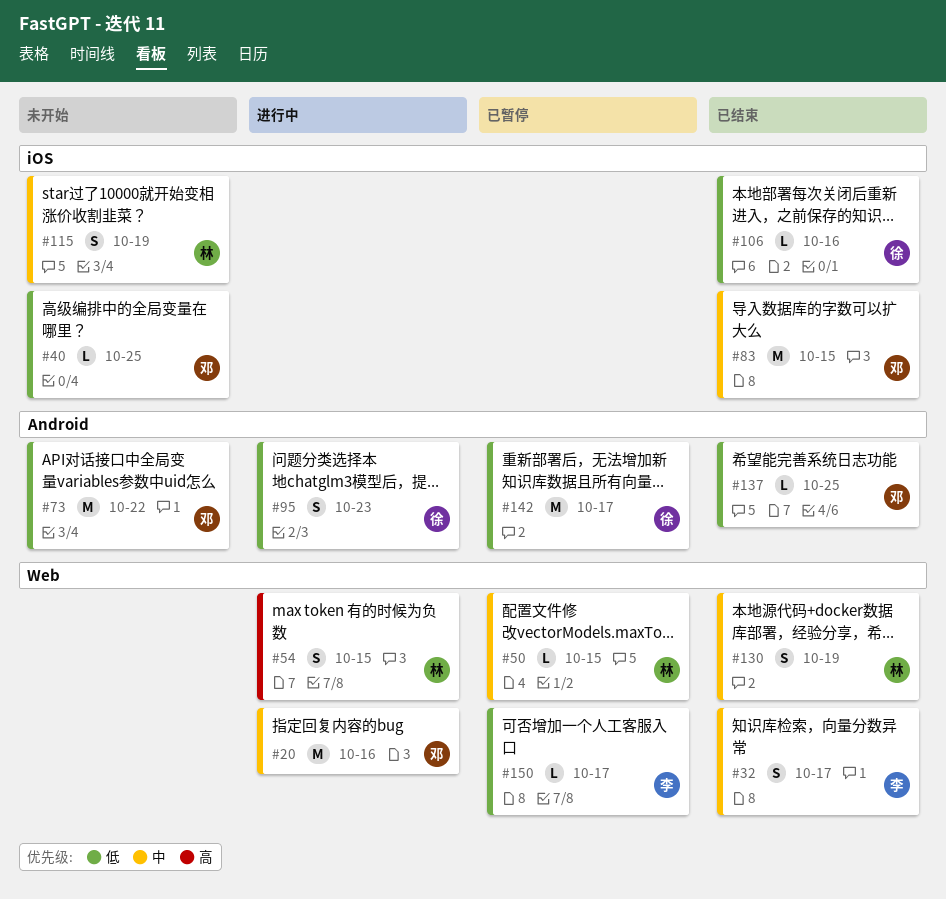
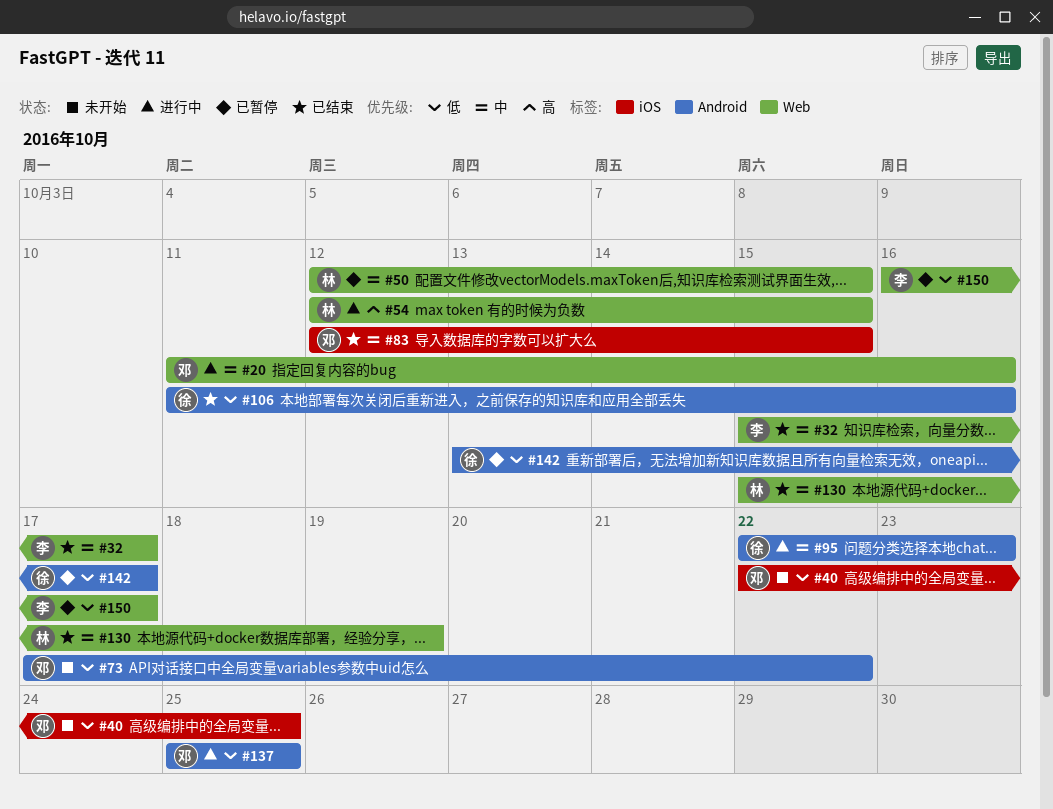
#95, priority: 低 -> 中
#106, label: iOS -> Android
#115: present -> none
#137, status: 已结束 -> 进行中

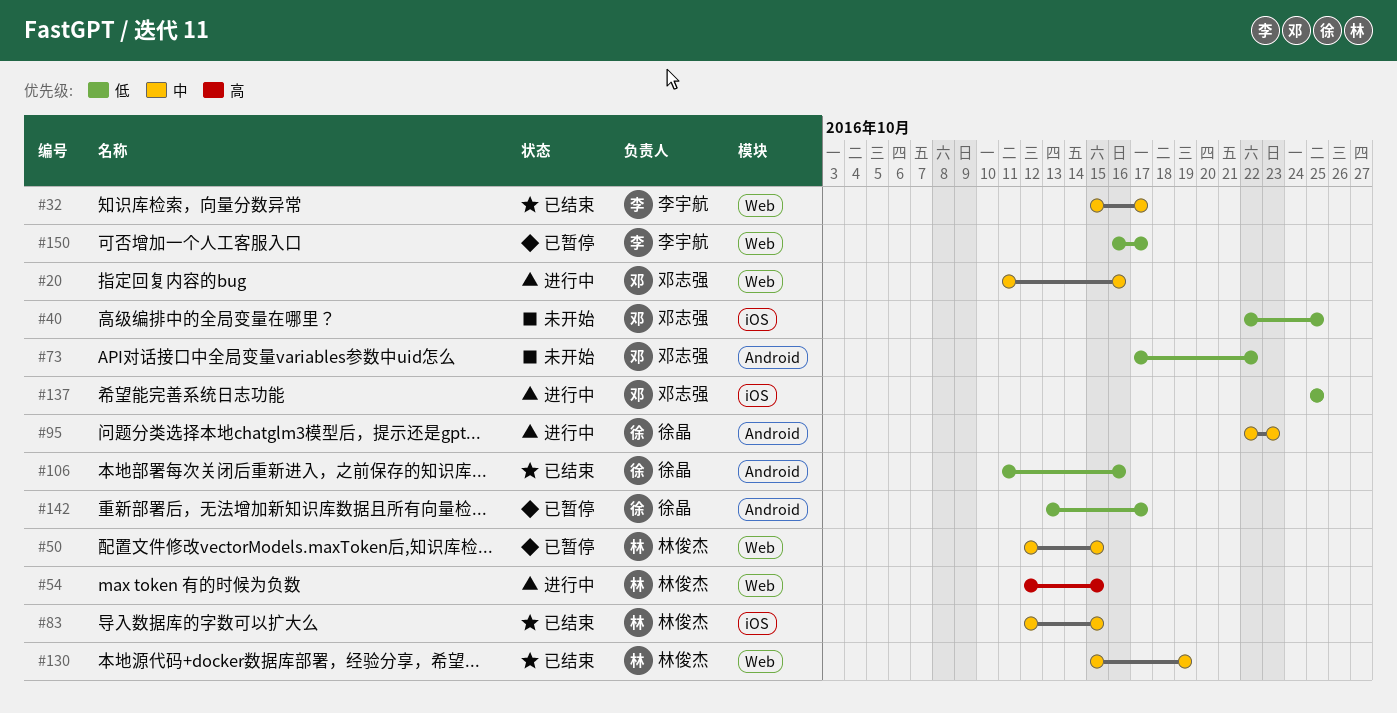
#83, owner: 邓志强 -> 林俊杰
#137, label: Android -> iOS

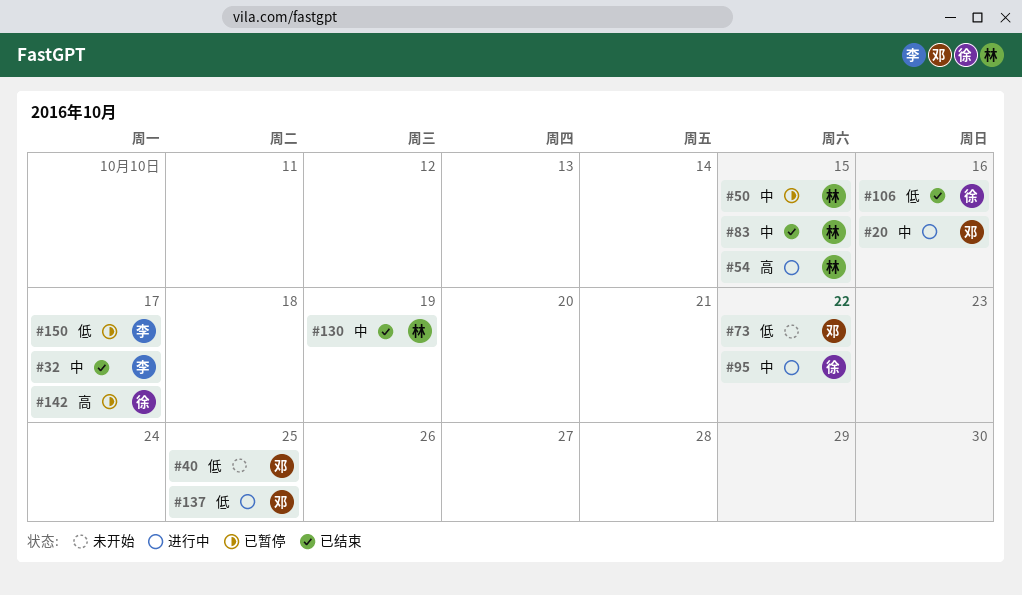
#95, due: Oct 23 -> Oct 22
#142, priority: 低 -> 高

